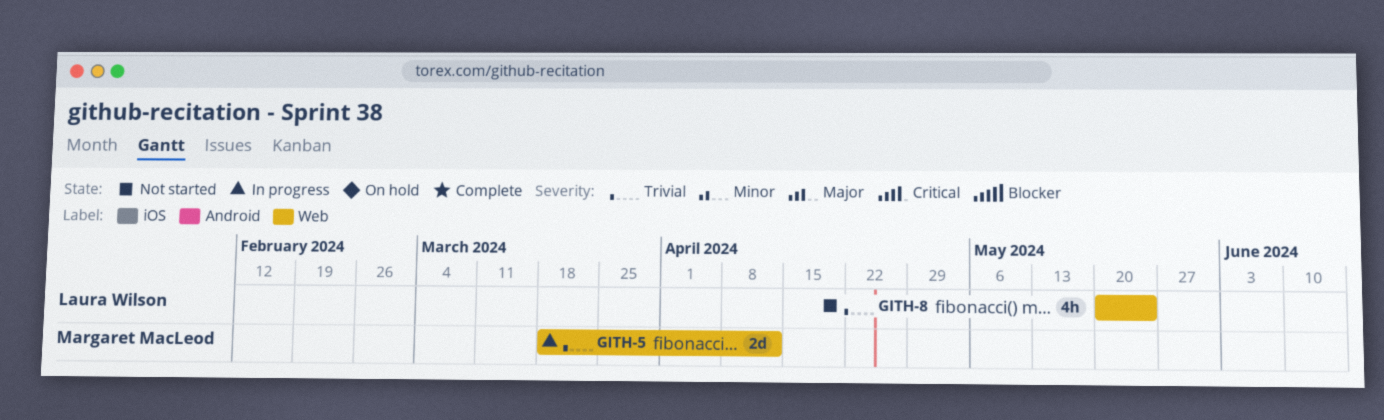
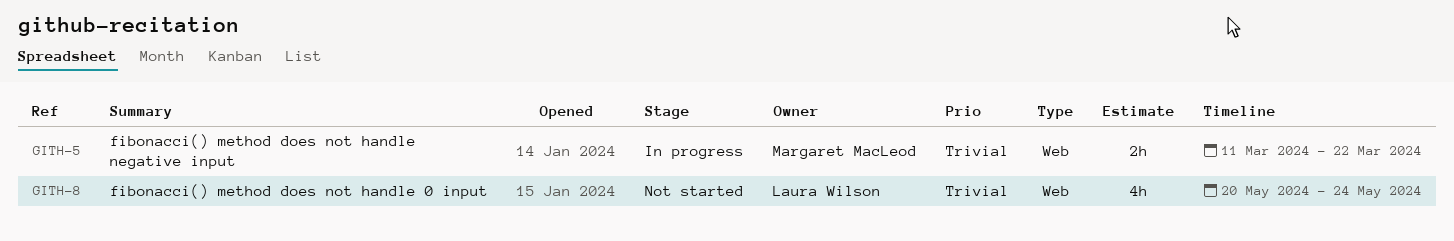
GITH-5, estimate: 2d -> 2h
GITH-5, start: Mar 18 -> Mar 11
GITH-5, due: Apr 12 -> Mar 22

